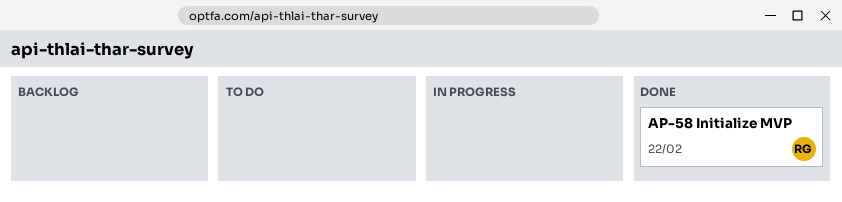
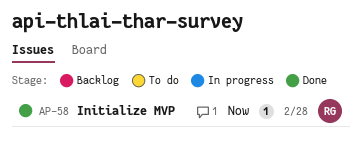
AP-58, due: Feb 22 -> Feb 28

